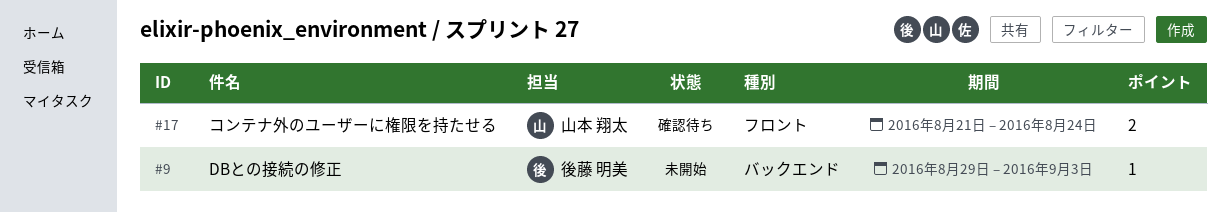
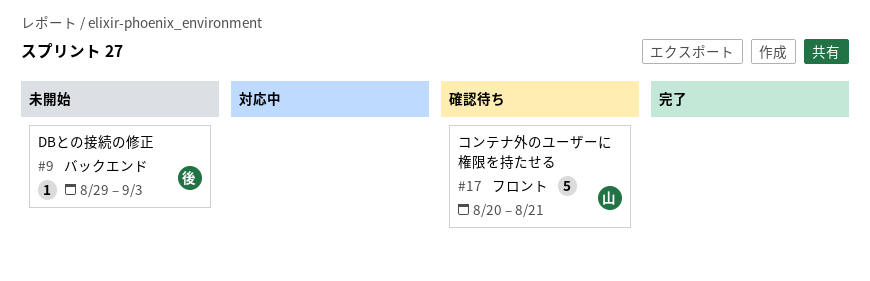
#17, estimate: 2 -> 5
#17, start: Aug 21 -> Aug 20
#17, due: Aug 24 -> Aug 21

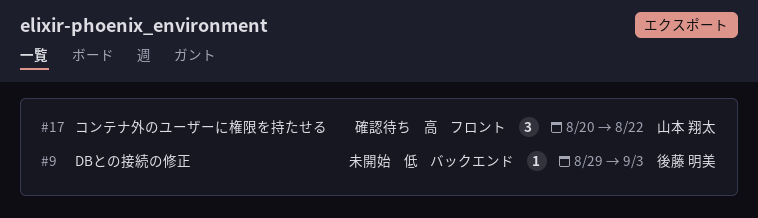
#17, estimate: 5 -> 3
#17, due: Aug 21 -> Aug 22

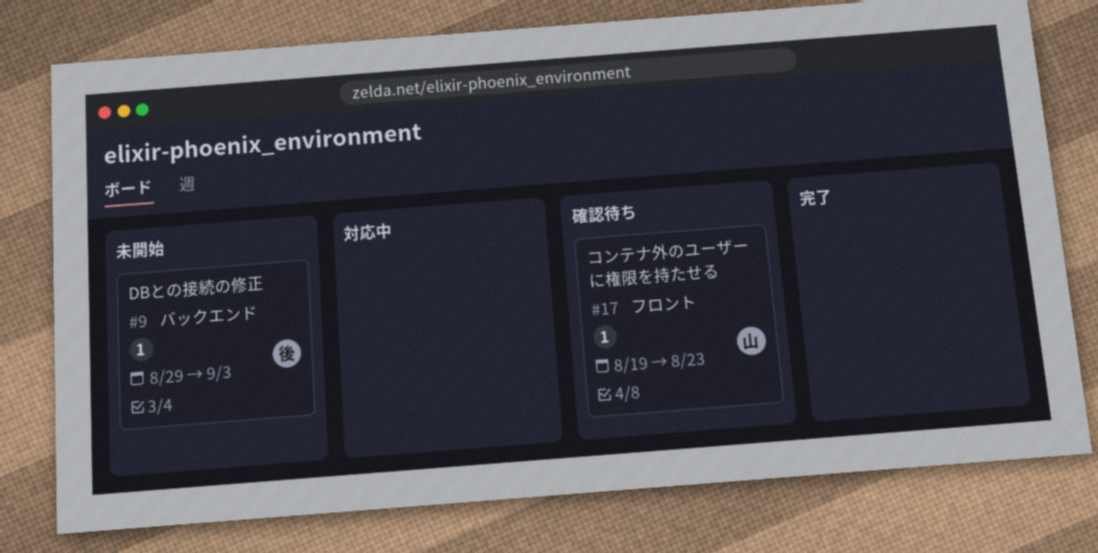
#17, estimate: 3 -> 1
#17, start: Aug 20 -> Aug 19
#17, due: Aug 22 -> Aug 23

